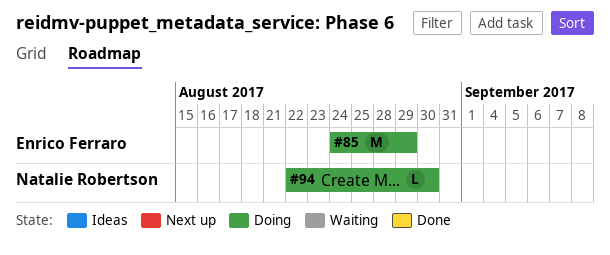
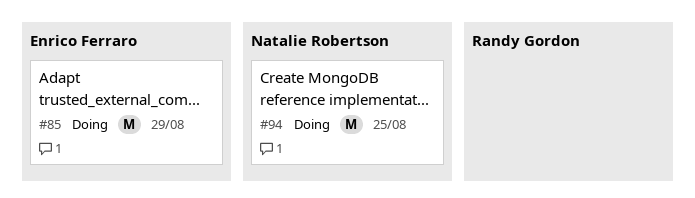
#94, estimate: L -> M
#94, due: Aug 30 -> Aug 25

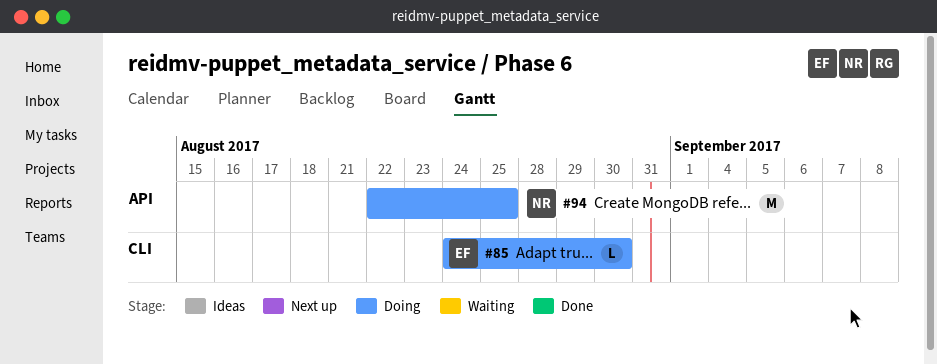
#85, estimate: M -> L
#85, due: Aug 29 -> Aug 30

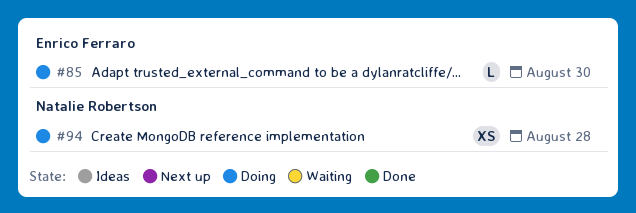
#94, estimate: M -> XS
#94, due: Aug 25 -> Aug 28

